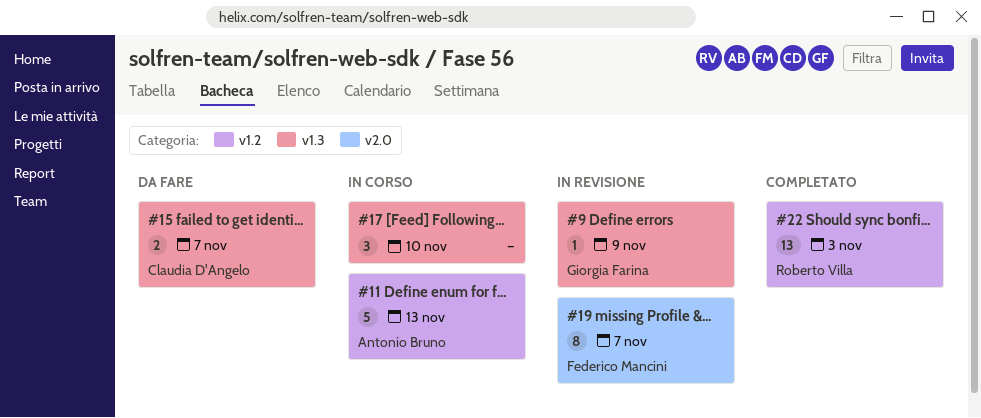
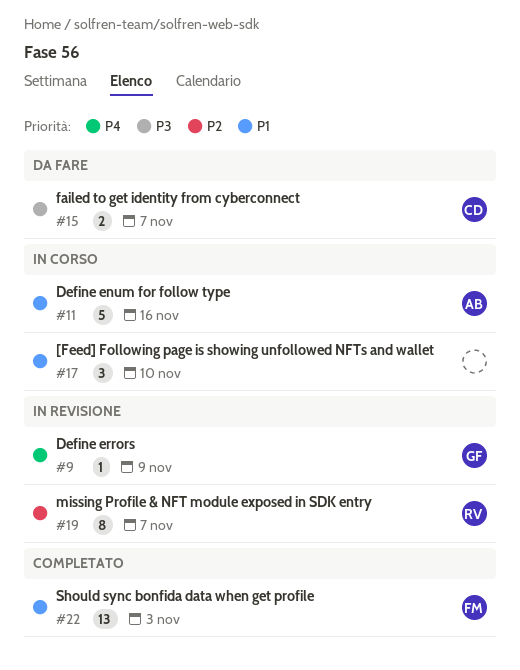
#11, due: Nov 13 -> Nov 16
#19, owner: Federico Mancini -> Roberto Villa
#22, owner: Roberto Villa -> Federico Mancini

